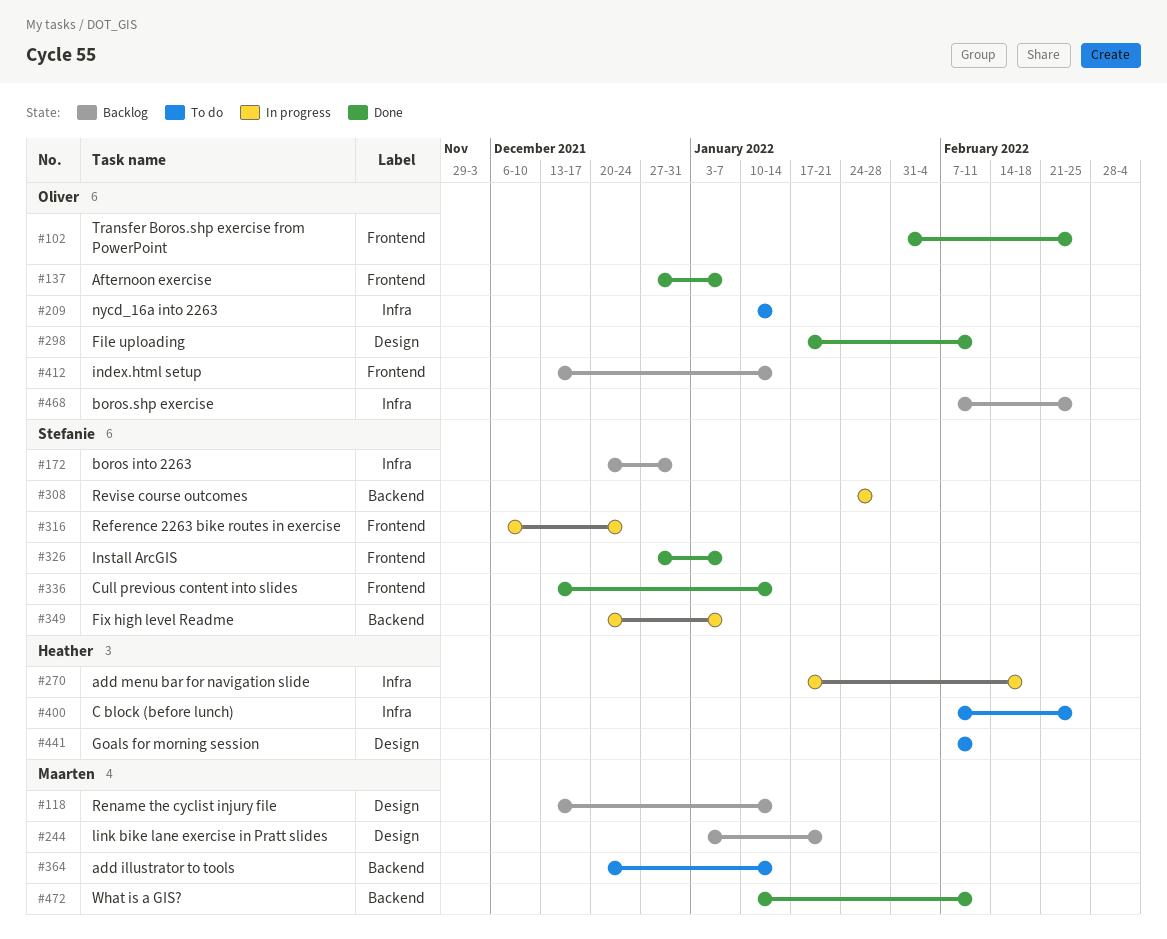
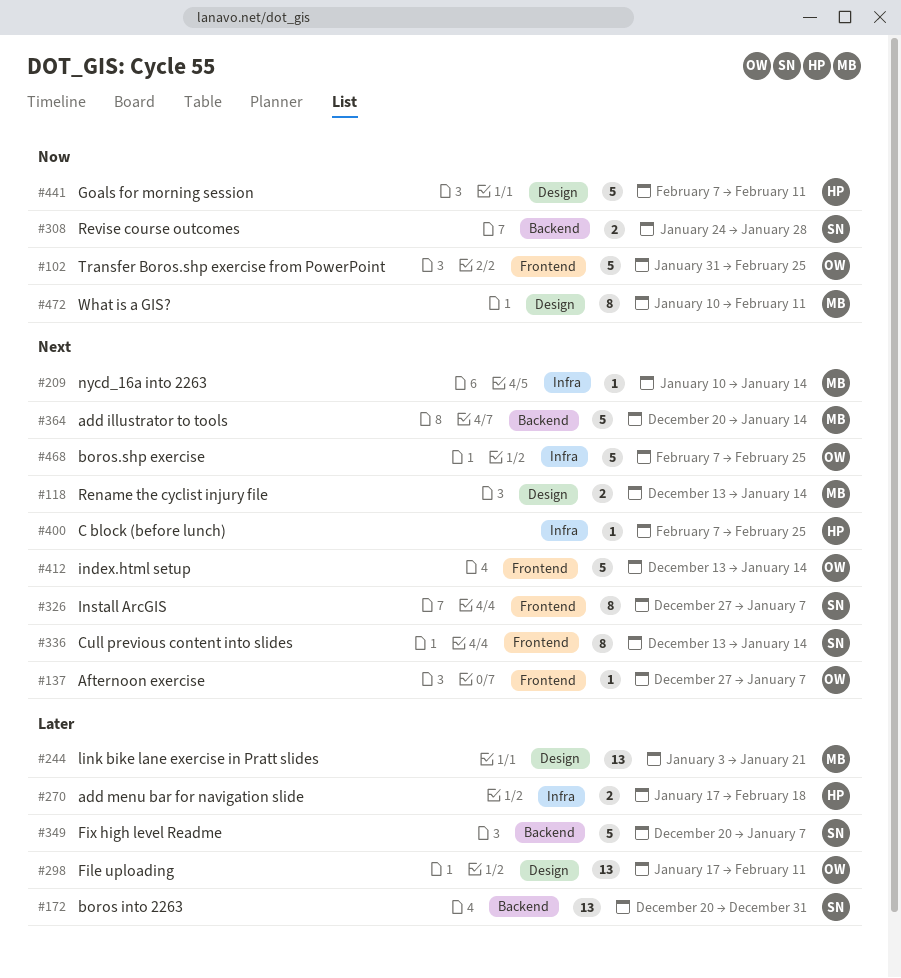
#172, label: Infra -> Backend
#209, owner: Oliver -> Maarten
#316: present -> none
#472, label: Backend -> Design

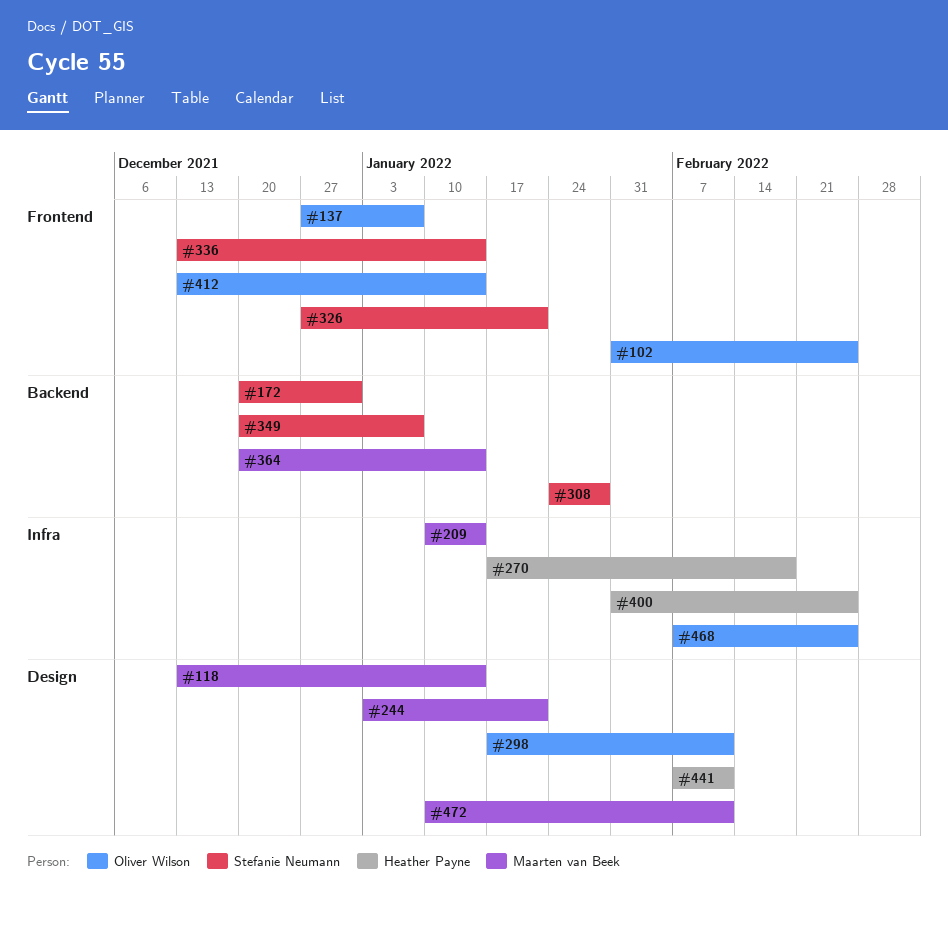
#326, due: Jan 7 -> Jan 21
#400, start: Feb 7 -> Jan 31

